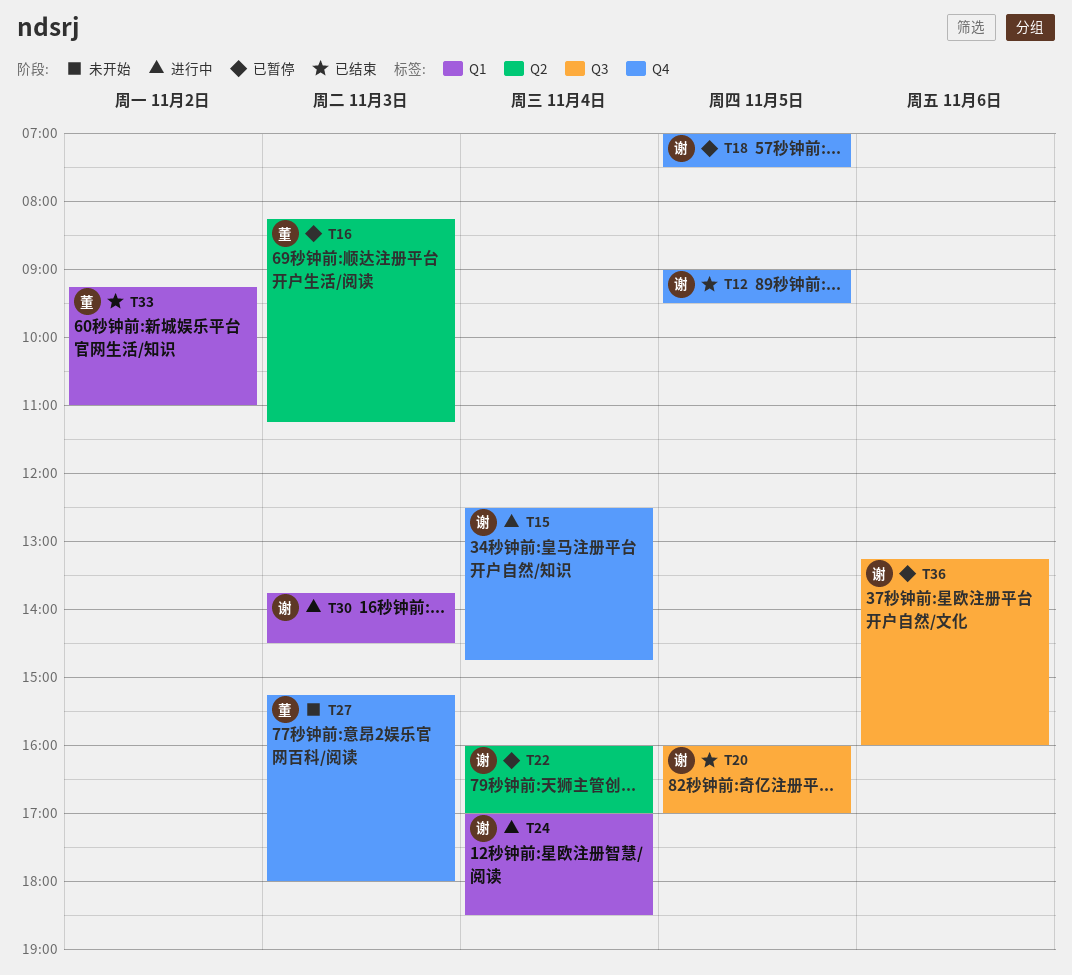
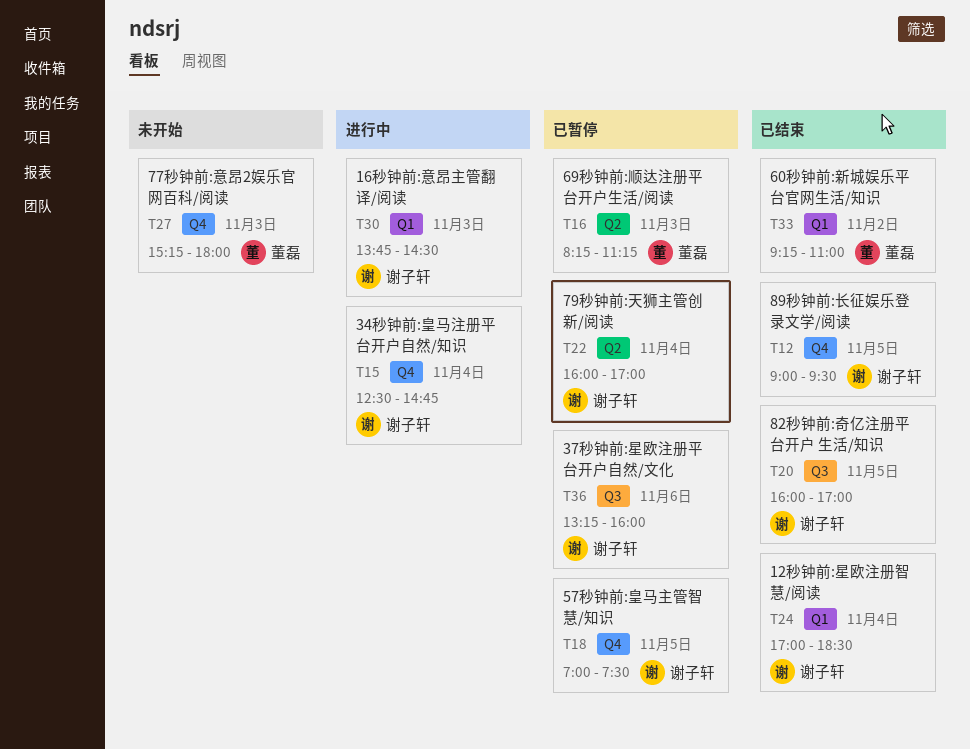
T24, status: 进行中 -> 已结束

